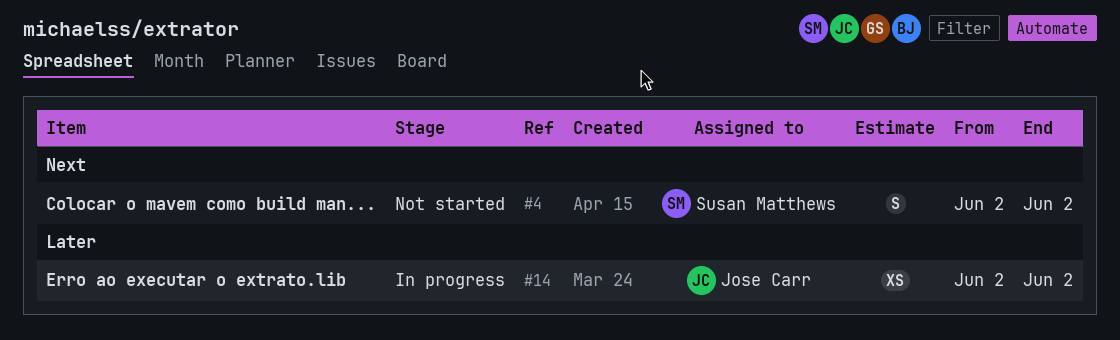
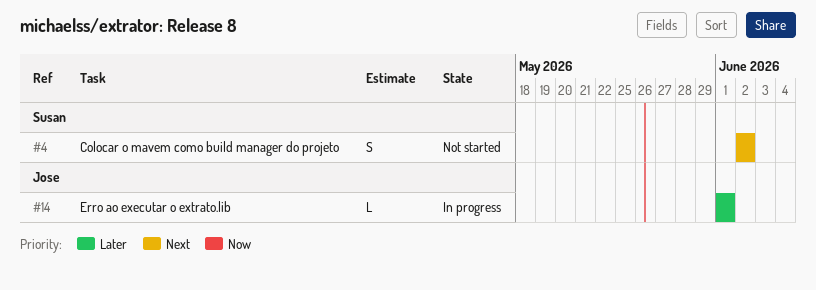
#14, estimate: XS -> L
#14, start: Jun 2 -> Jun 1
#14, due: Jun 2 -> Jun 1

